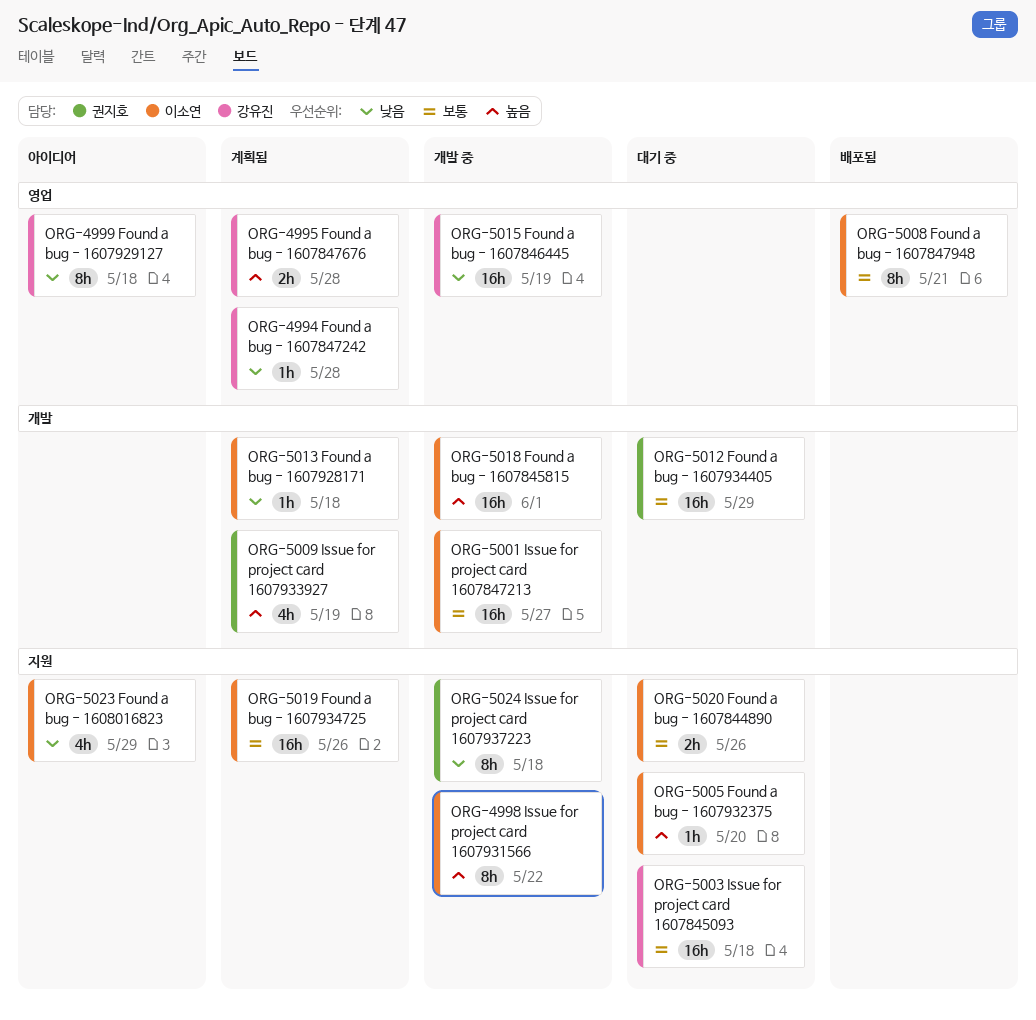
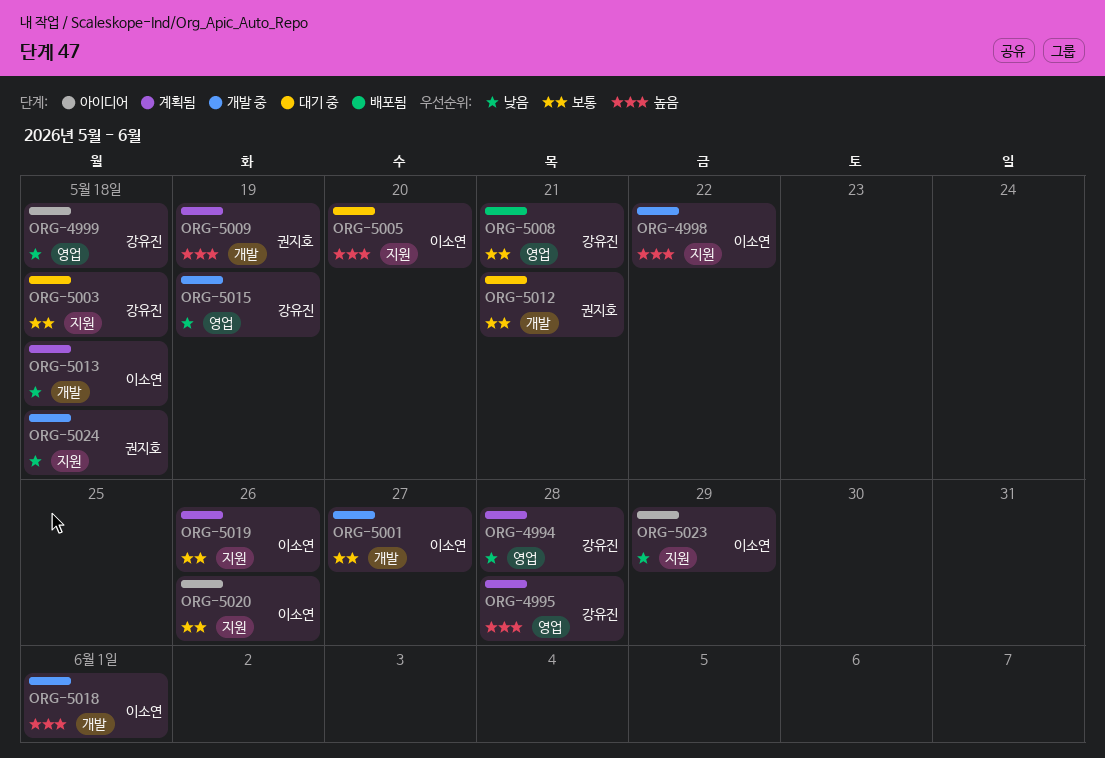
ORG-5008, owner: 이소연 -> 강유진
ORG-5012, due: May 29 -> May 21
ORG-5020, status: 대기 중 -> 아이디어

